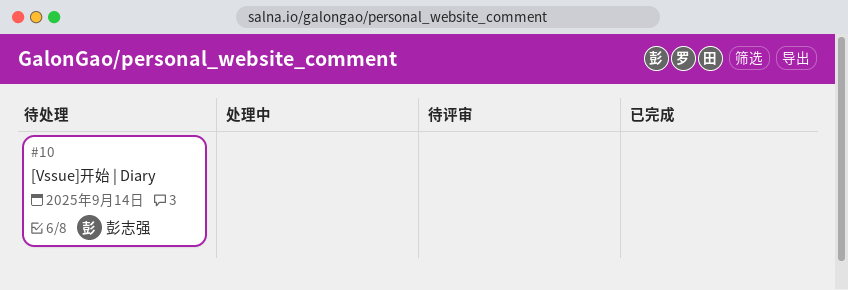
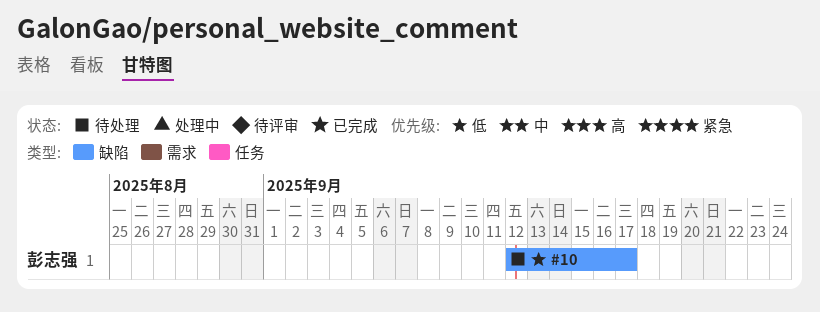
#10, due: Sep 14 -> Sep 17

